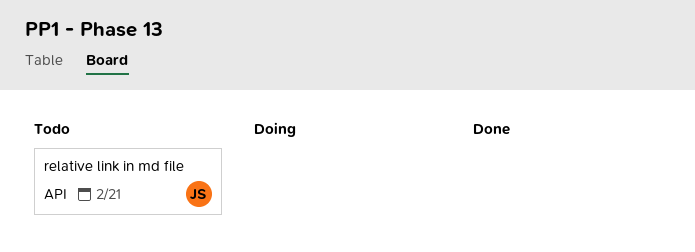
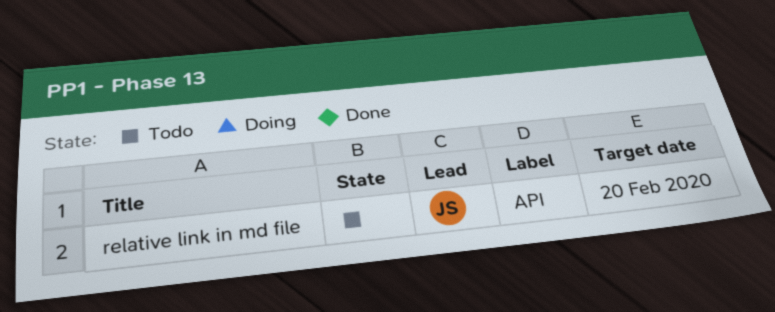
relative link in md file, due: Feb 21 -> Feb 20

